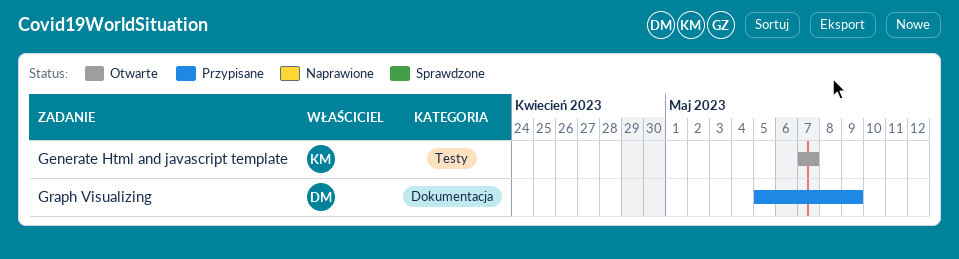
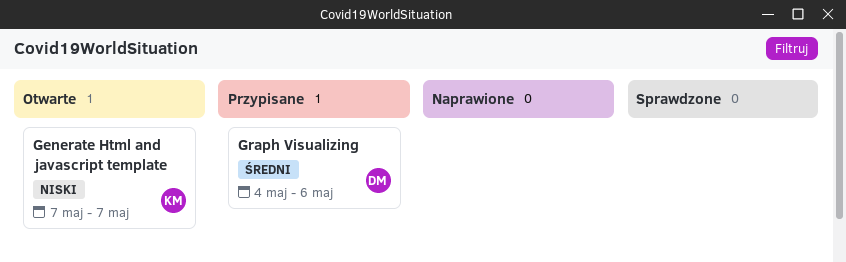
Graph Visualizing, start: May 5 -> May 4
Graph Visualizing, due: May 9 -> May 6

